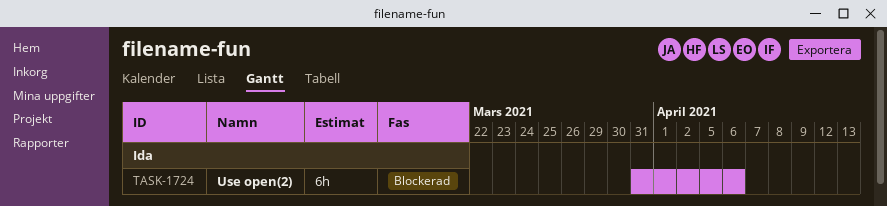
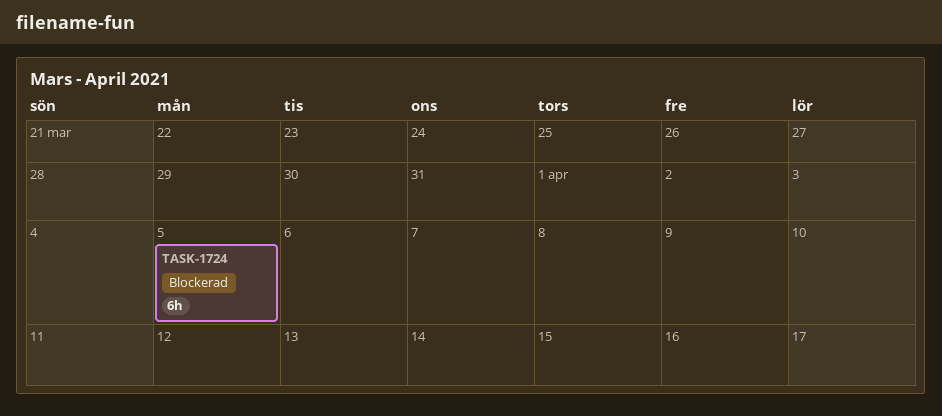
TASK-1724, due: Apr 6 -> Apr 5

